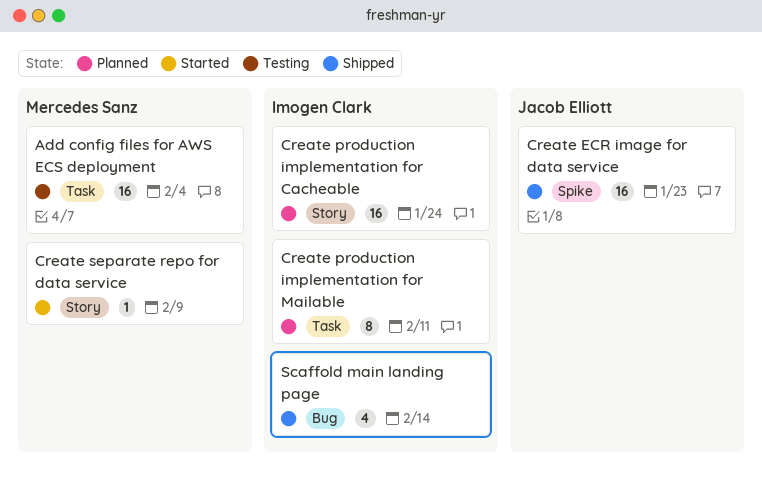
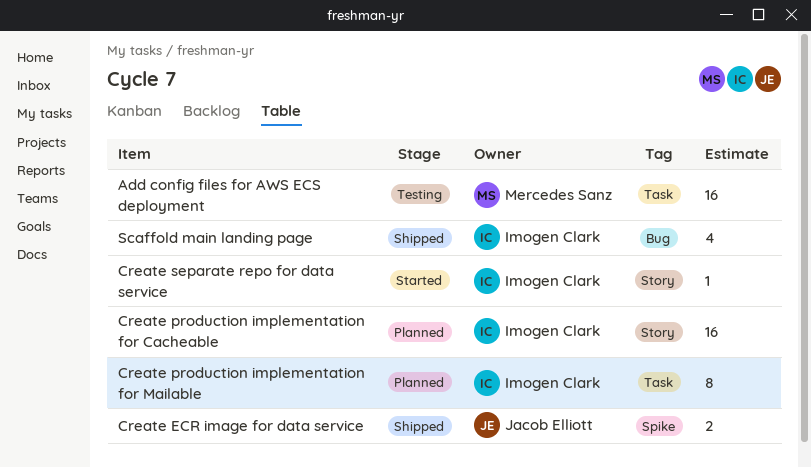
Create ECR image for data service, estimate: 16 -> 2
Create separate repo for data service, owner: Mercedes Sanz -> Imogen Clark

